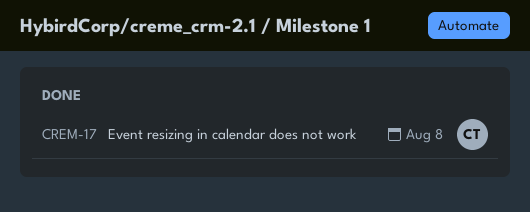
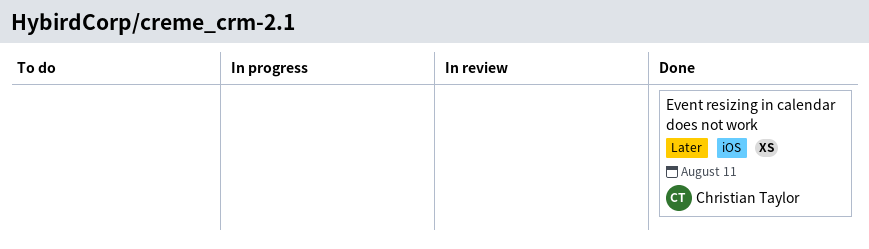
Event resizing in calendar does not work, due: Aug 8 -> Aug 11

